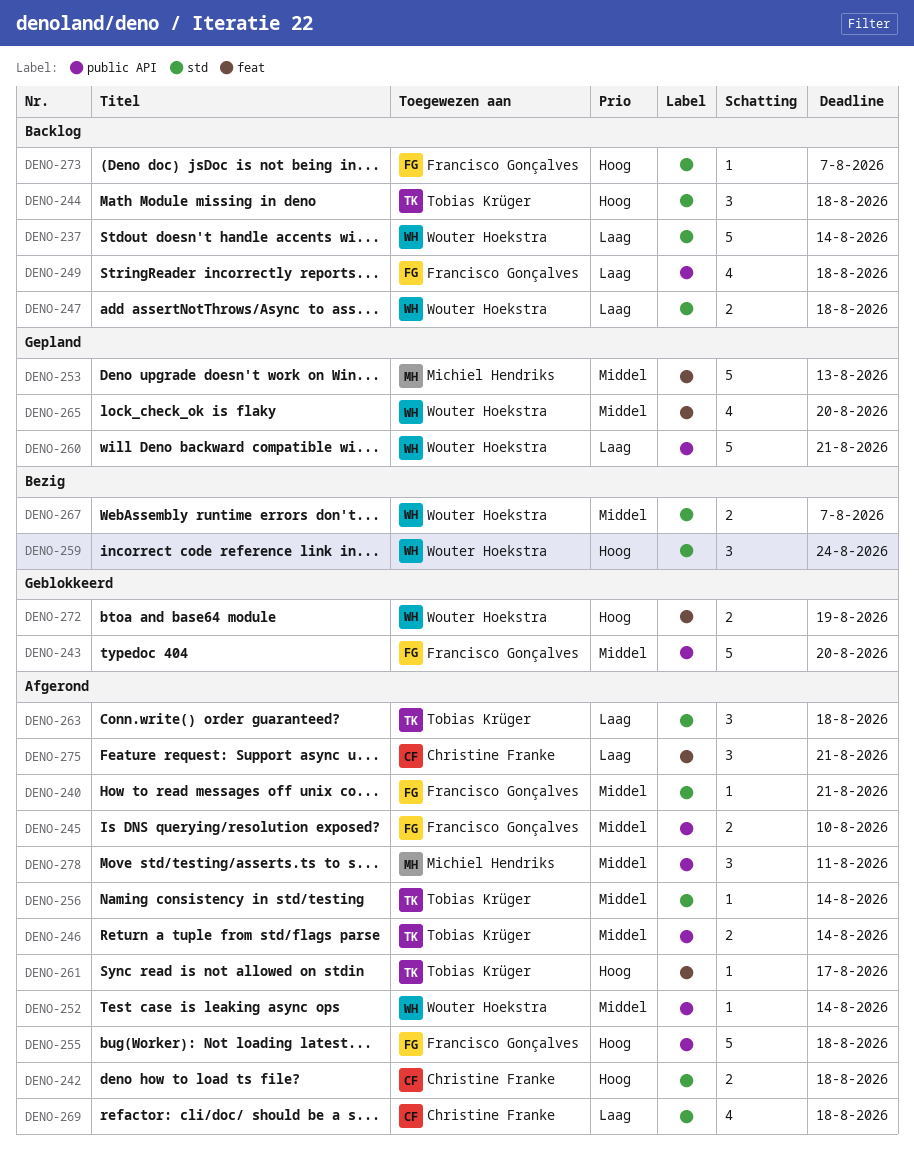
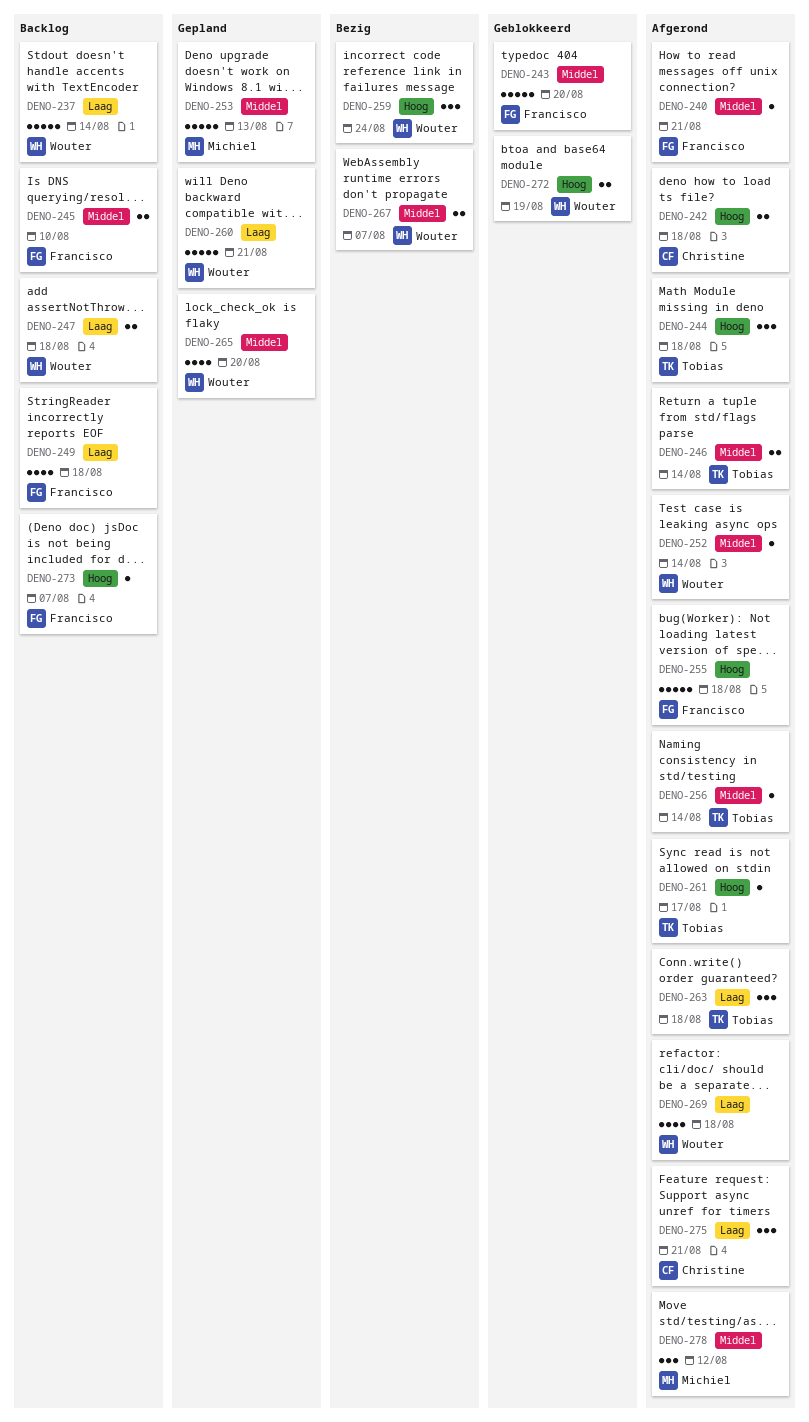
DENO-244, status: Backlog -> Afgerond
DENO-245, status: Afgerond -> Backlog
DENO-269, owner: Christine Franke -> Wouter Hoekstra
DENO-278, due: Aug 11 -> Aug 12

